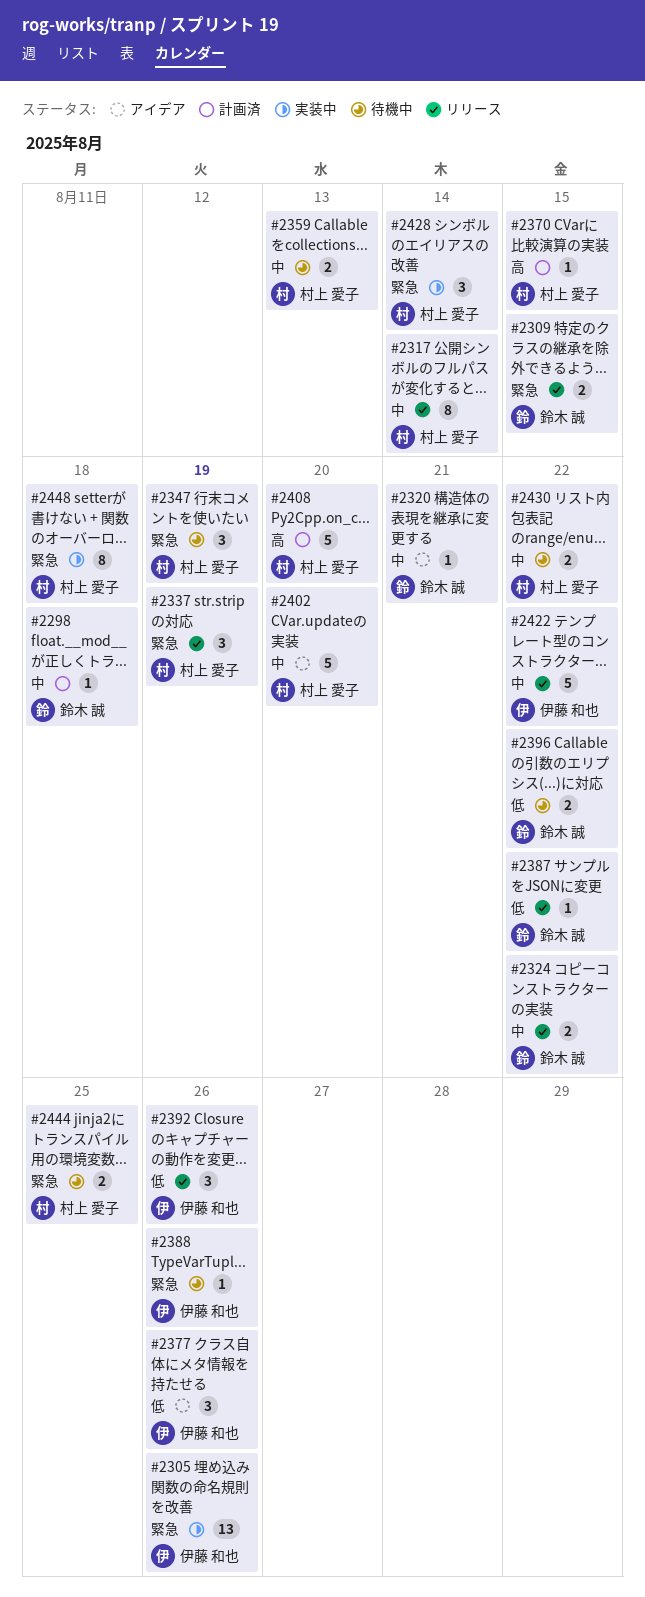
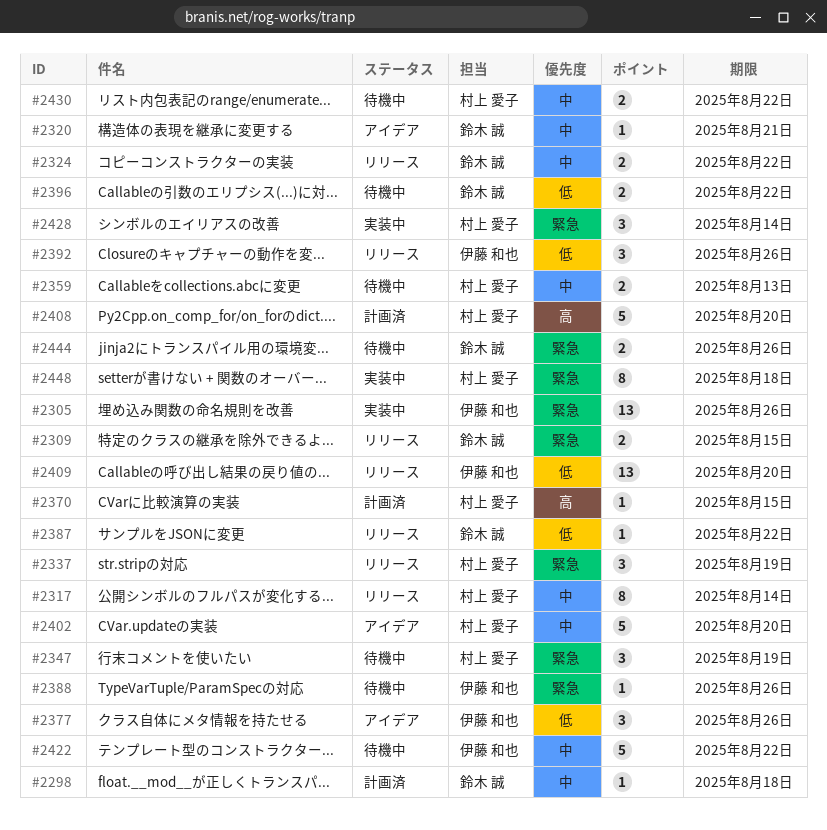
#2409: none -> present
#2422, status: リリース -> 待機中
#2444, owner: 村上 愛子 -> 鈴木 誠
#2444, due: Aug 25 -> Aug 26

